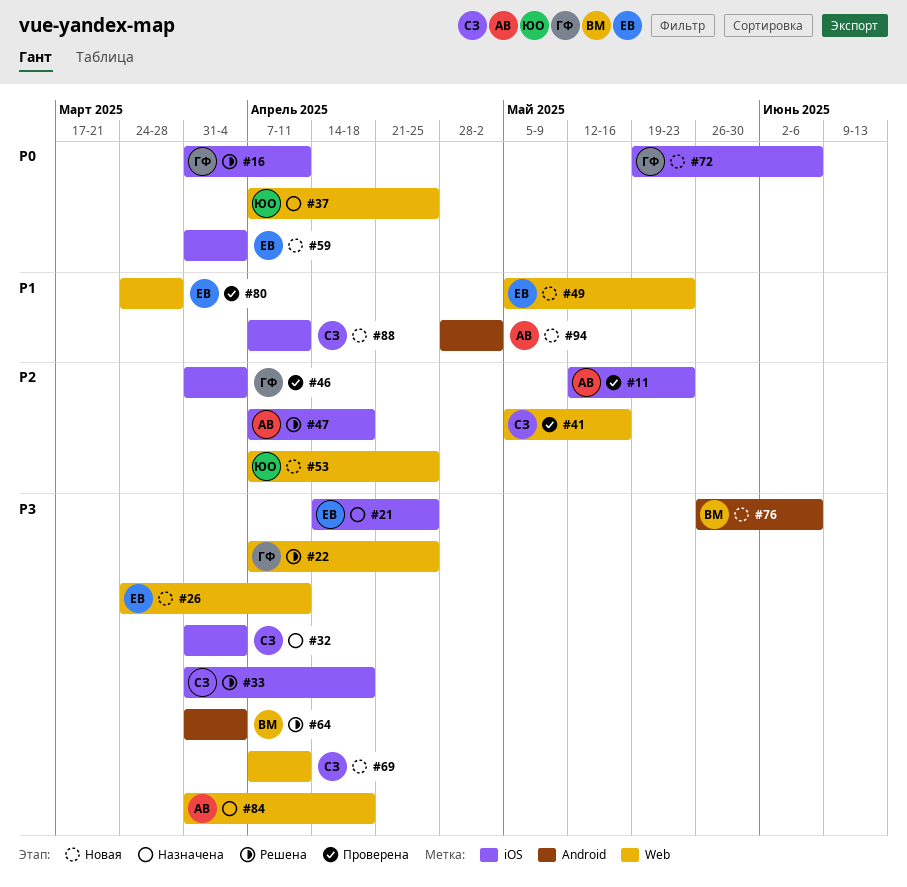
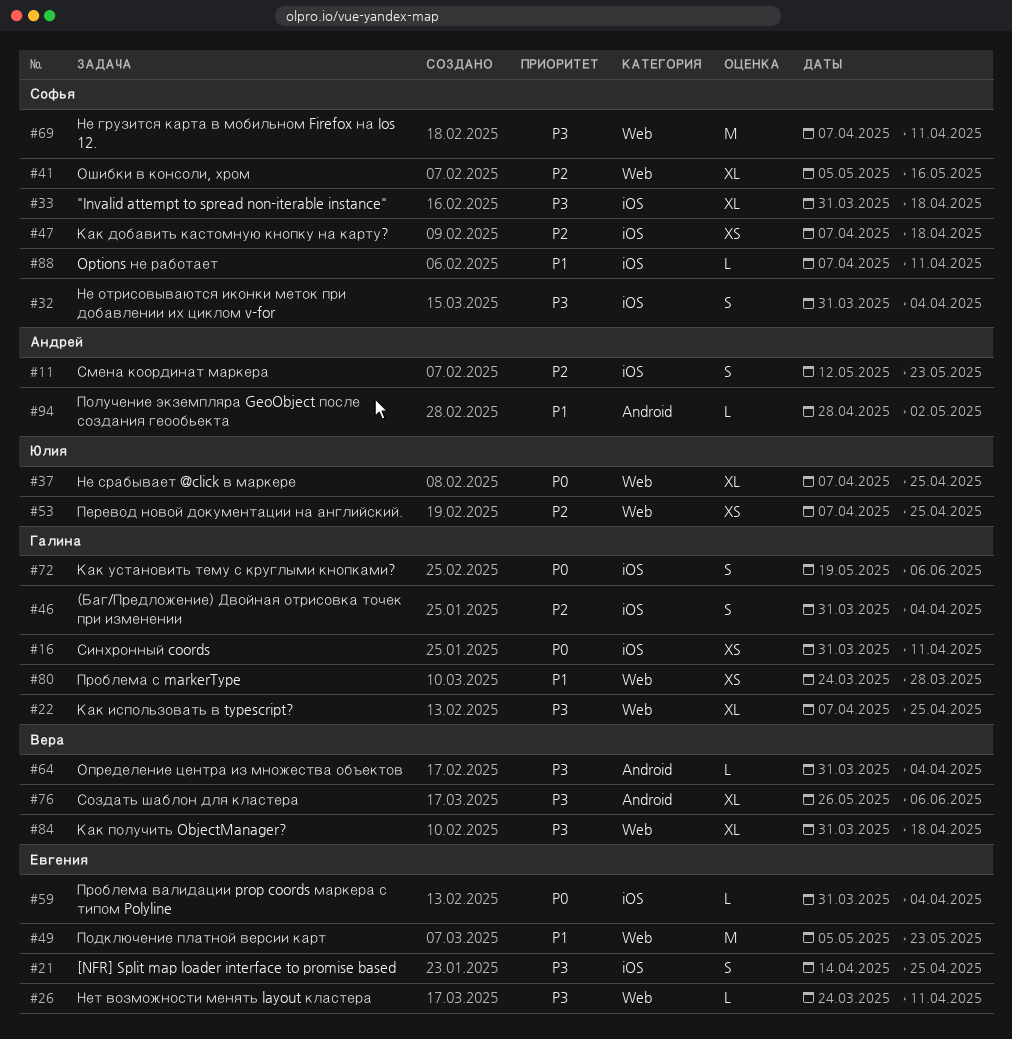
#47, owner: Андрей -> Софья
#80, owner: Евгения -> Галина
#84, owner: Андрей -> Вера

